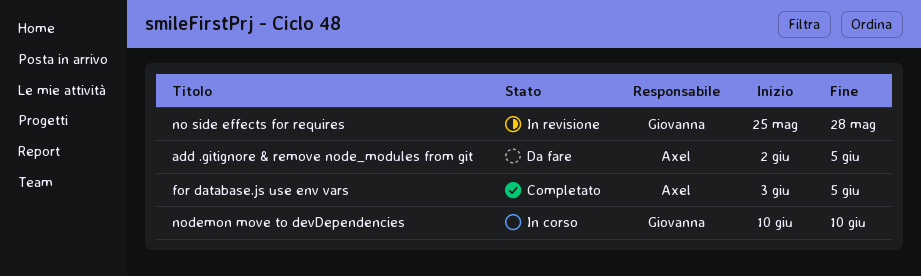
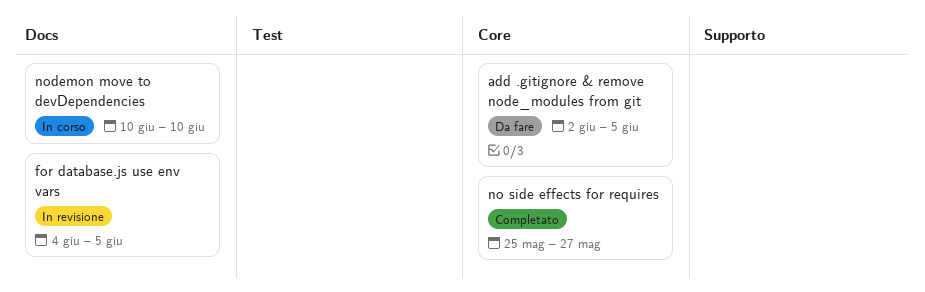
for database.js use env vars, status: Completato -> In revisione
for database.js use env vars, start: Jun 3 -> Jun 4
no side effects for requires, status: In revisione -> Completato
no side effects for requires, due: May 28 -> May 27

